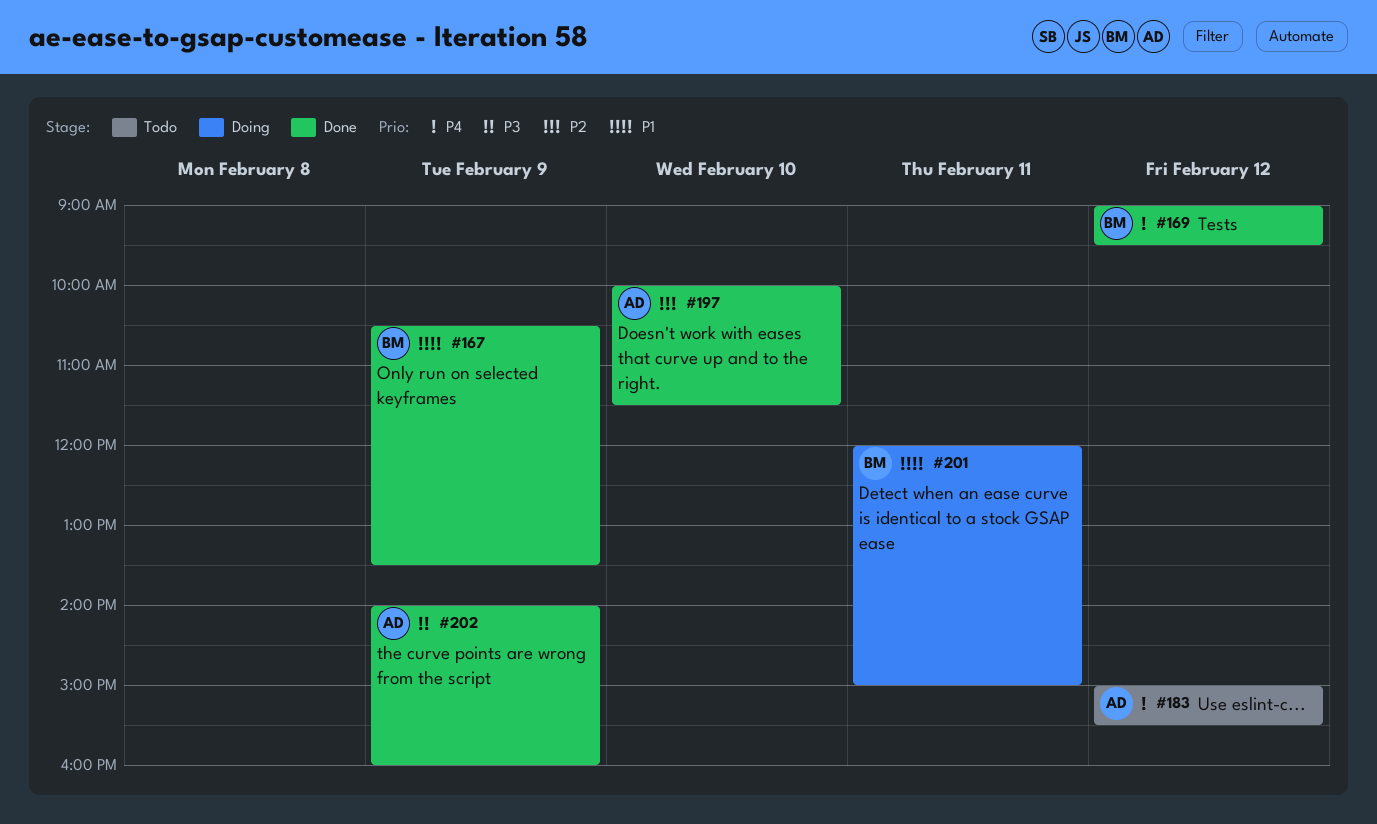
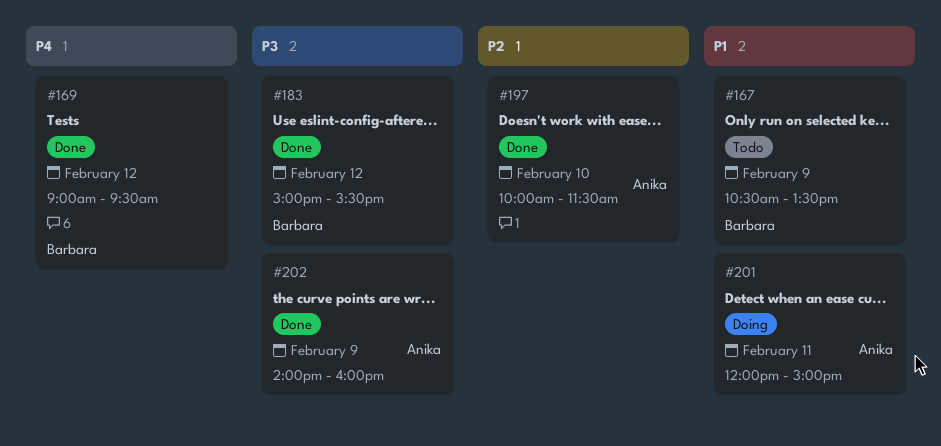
#167, status: Done -> Todo
#183, status: Todo -> Done
#183, owner: Anika -> Barbara
#183, priority: P4 -> P3
#201, owner: Barbara -> Anika

